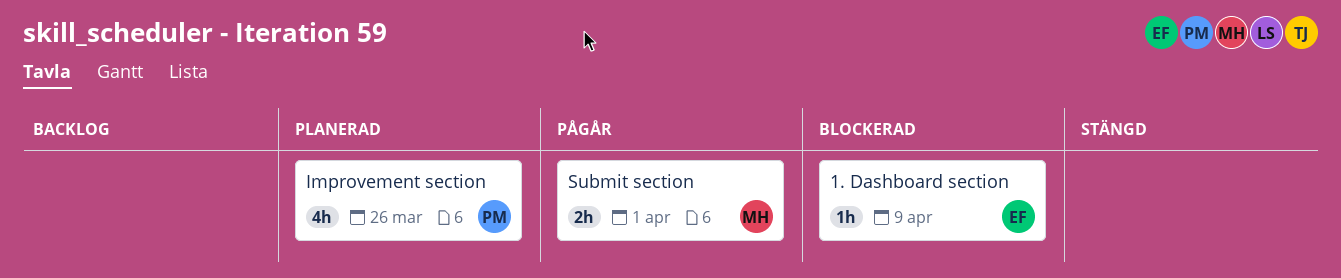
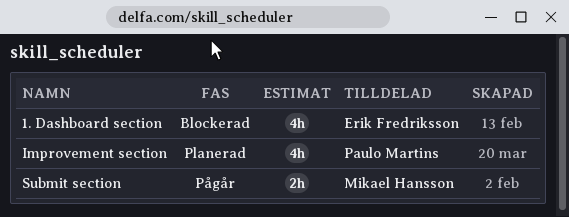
1. Dashboard section, estimate: 1h -> 4h

